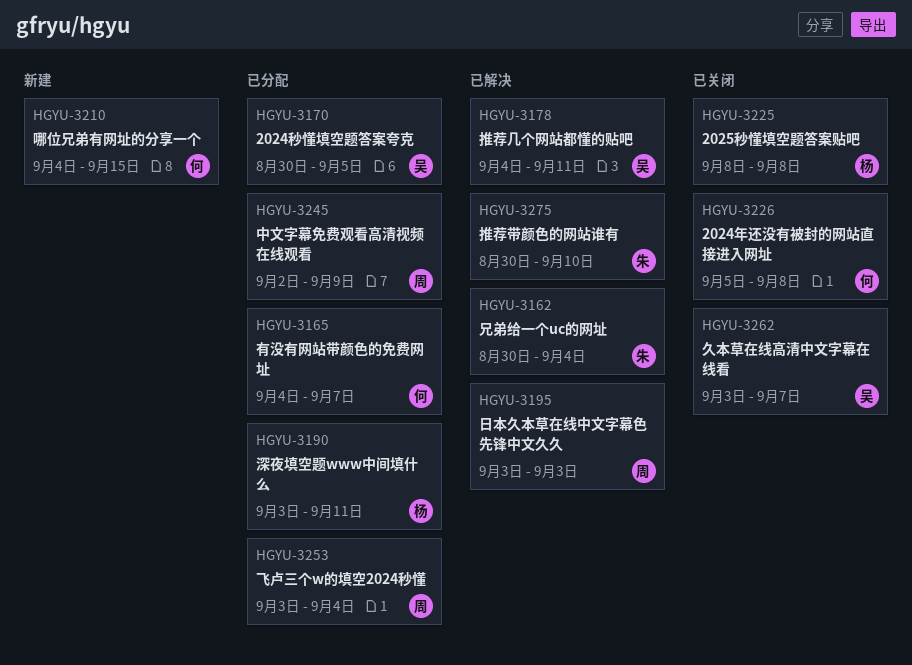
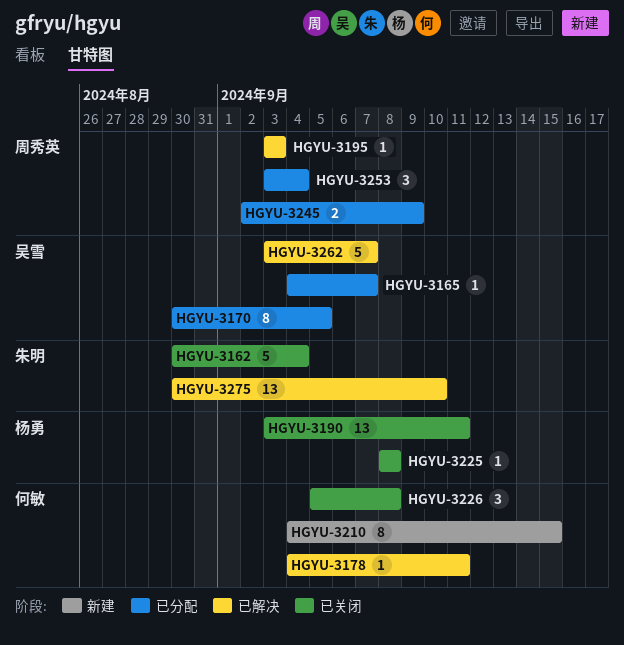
HGYU-3162, status: 已解决 -> 已关闭
HGYU-3165, owner: 何敏 -> 吴雪
HGYU-3178, owner: 吴雪 -> 何敏
HGYU-3190, status: 已分配 -> 已关闭
HGYU-3262, status: 已关闭 -> 已解决

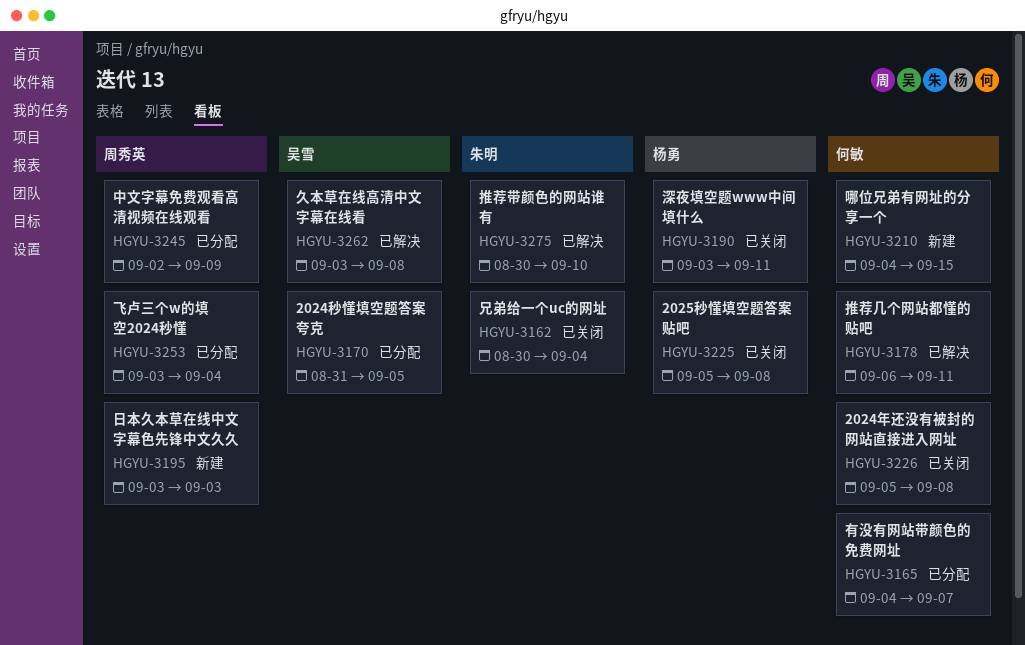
HGYU-3165, owner: 吴雪 -> 何敏
HGYU-3170, start: Aug 30 -> Aug 31
HGYU-3178, start: Sep 4 -> Sep 6
HGYU-3195, status: 已解决 -> 新建
HGYU-3225, start: Sep 8 -> Sep 5
HGYU-3262, due: Sep 7 -> Sep 8

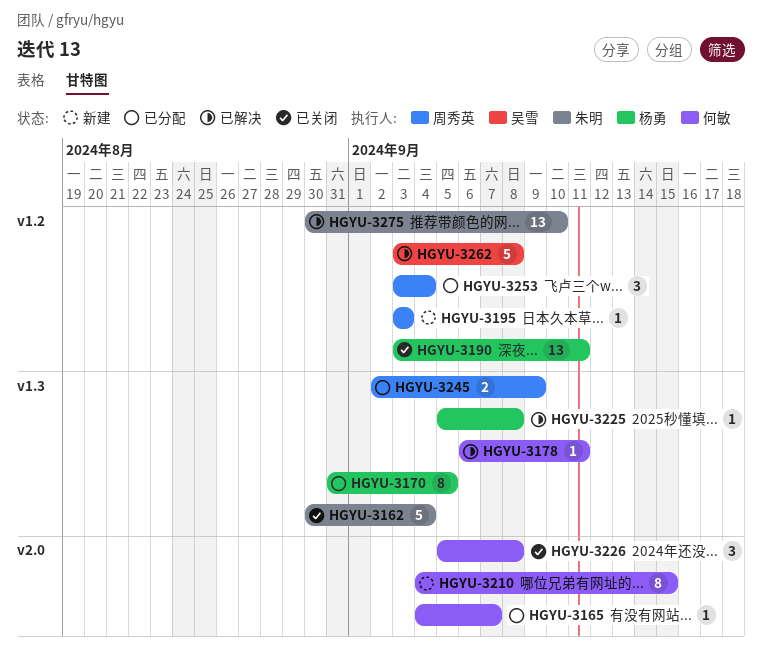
HGYU-3170, owner: 吴雪 -> 杨勇
HGYU-3225, status: 已关闭 -> 已解决

